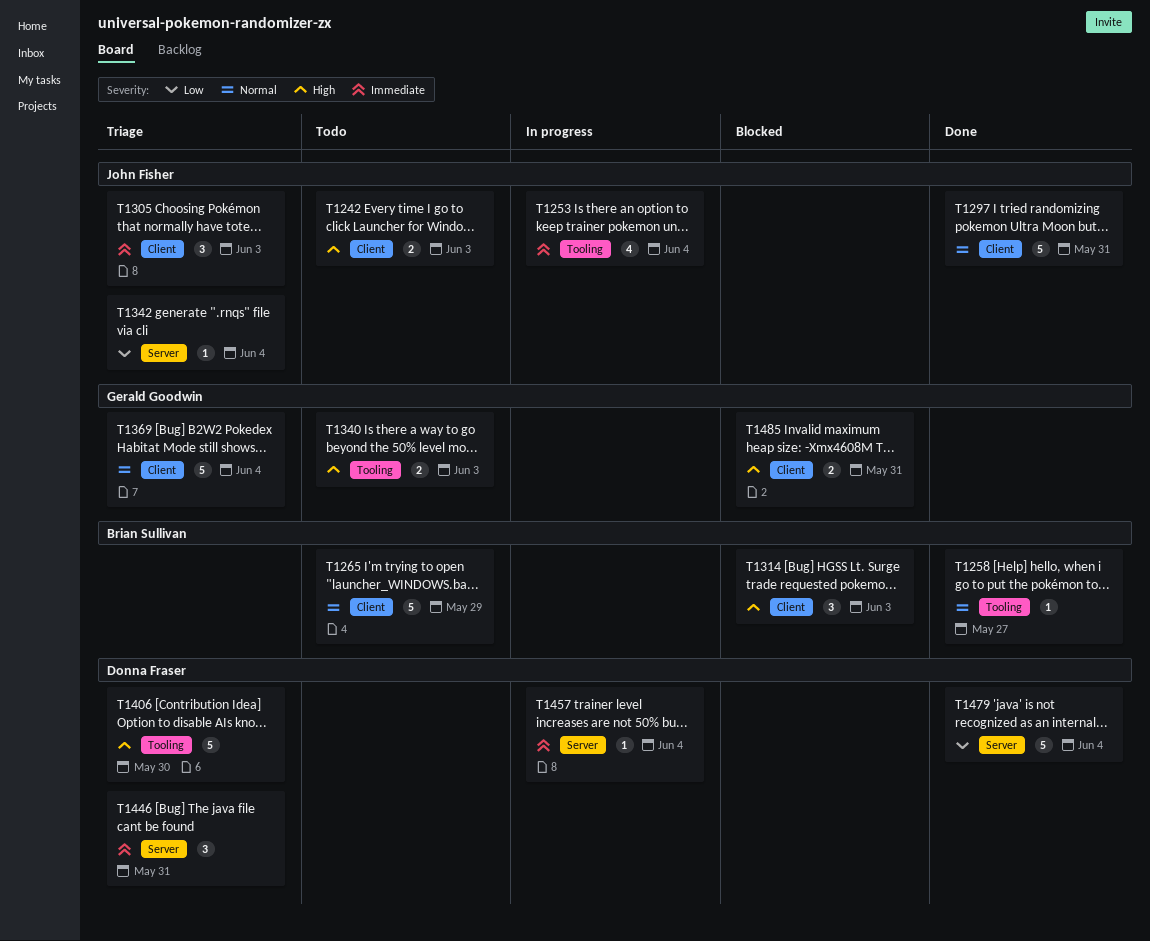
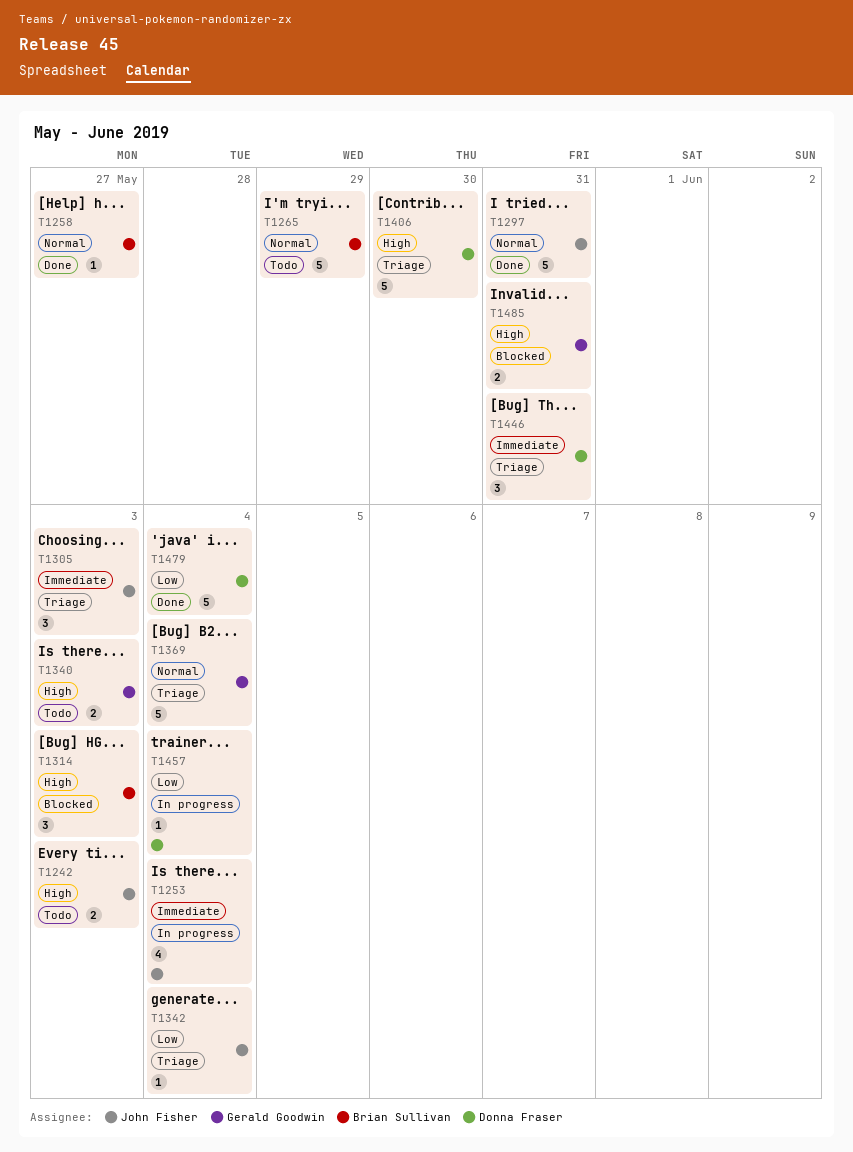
T1457, priority: Immediate -> Low

